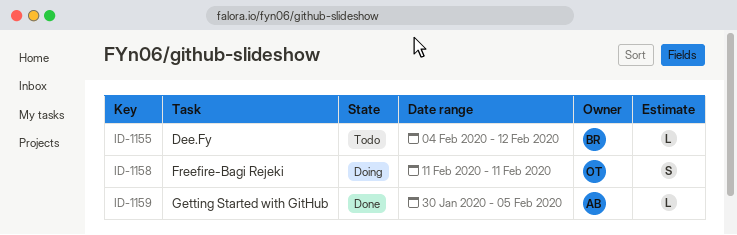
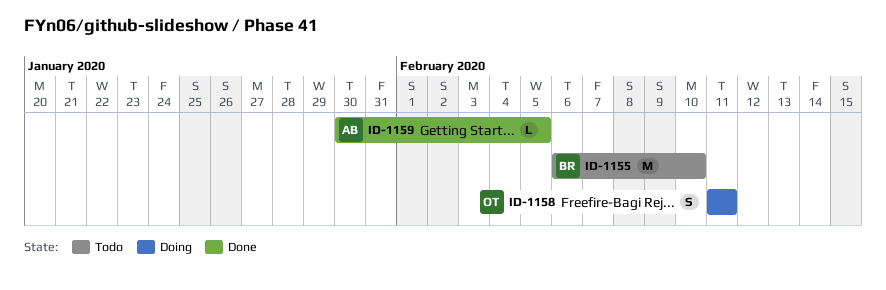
ID-1155, estimate: L -> M
ID-1155, start: Feb 4 -> Feb 6
ID-1155, due: Feb 12 -> Feb 10

